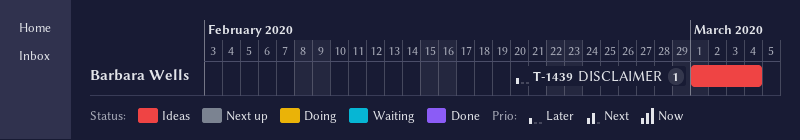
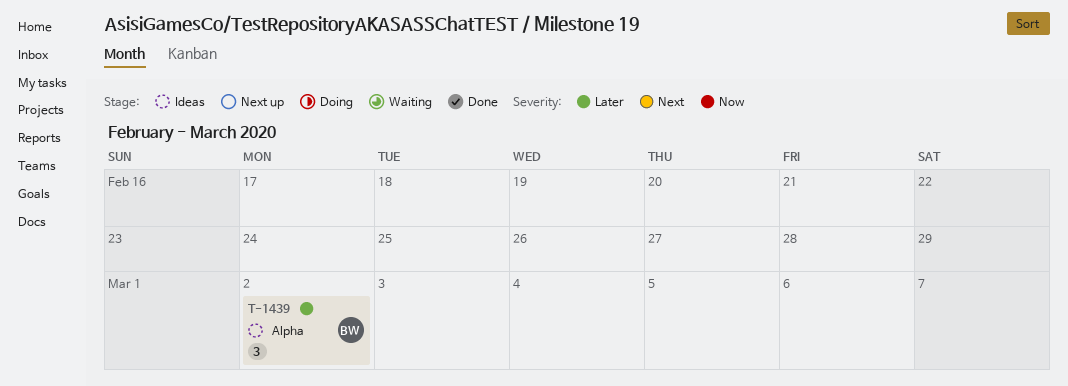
T-1439, estimate: 1 -> 3
T-1439, due: Mar 4 -> Mar 2

